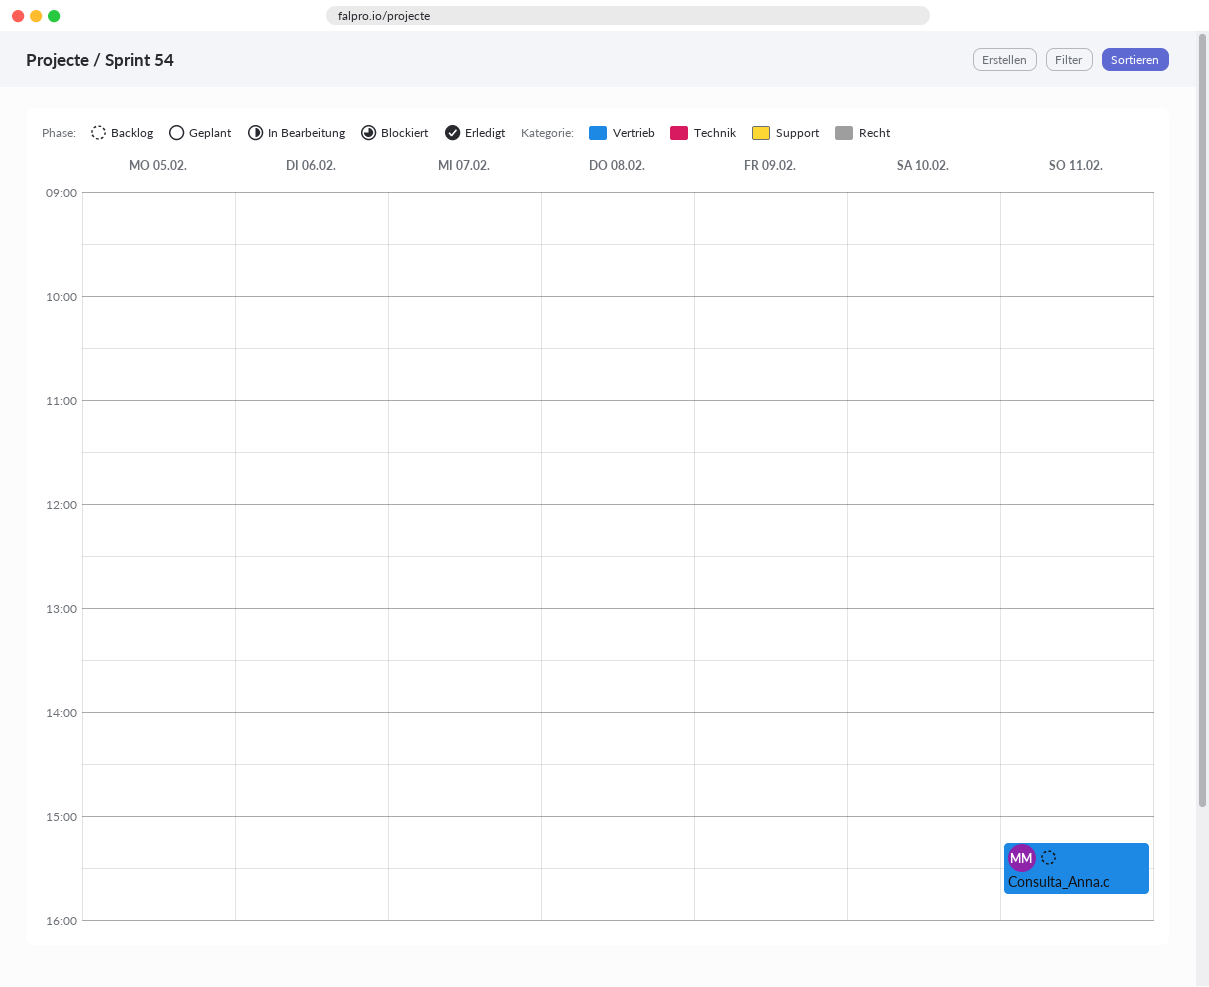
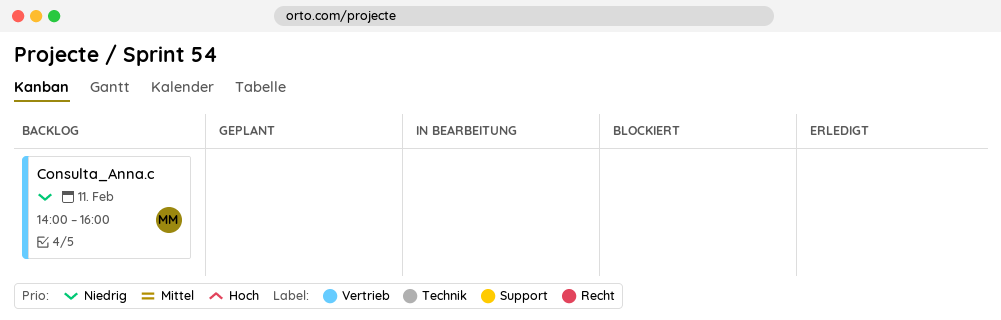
Consulta_Anna.c, begins: 15:15 -> 14:00
Consulta_Anna.c, ends: 15:45 -> 16:00

